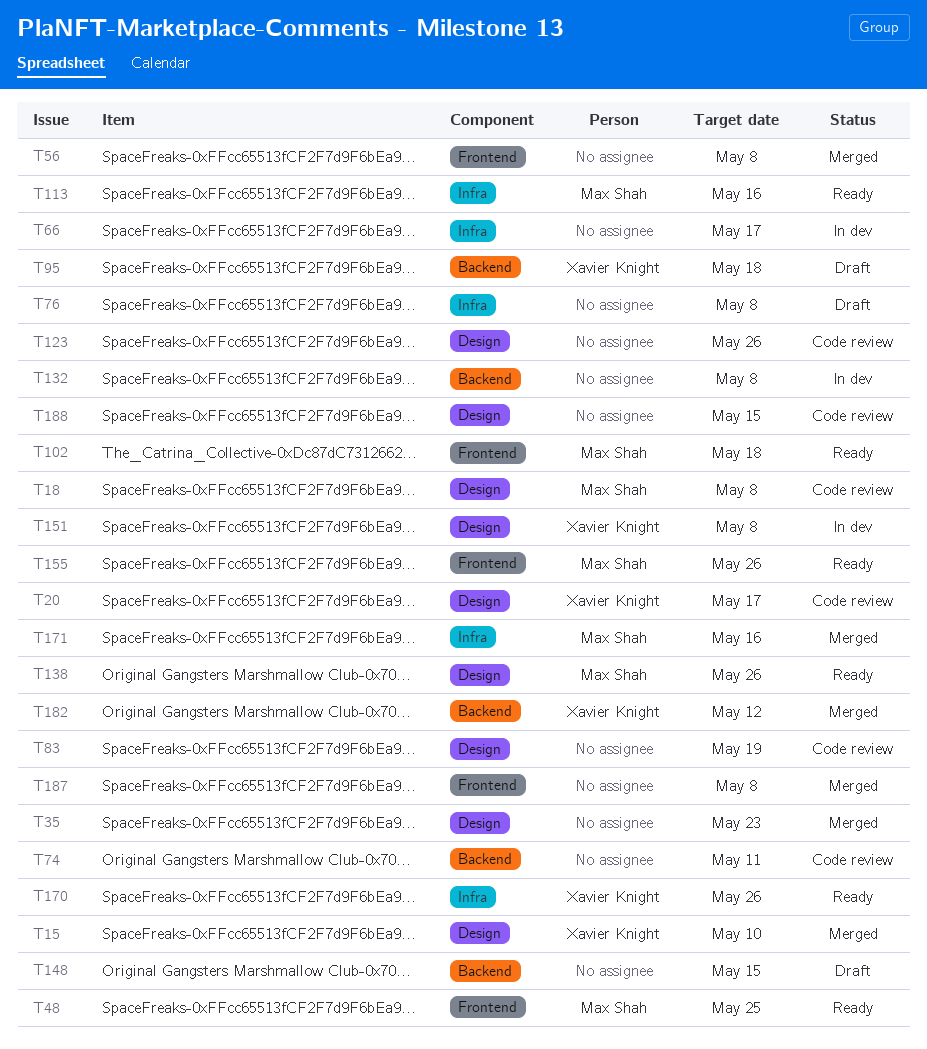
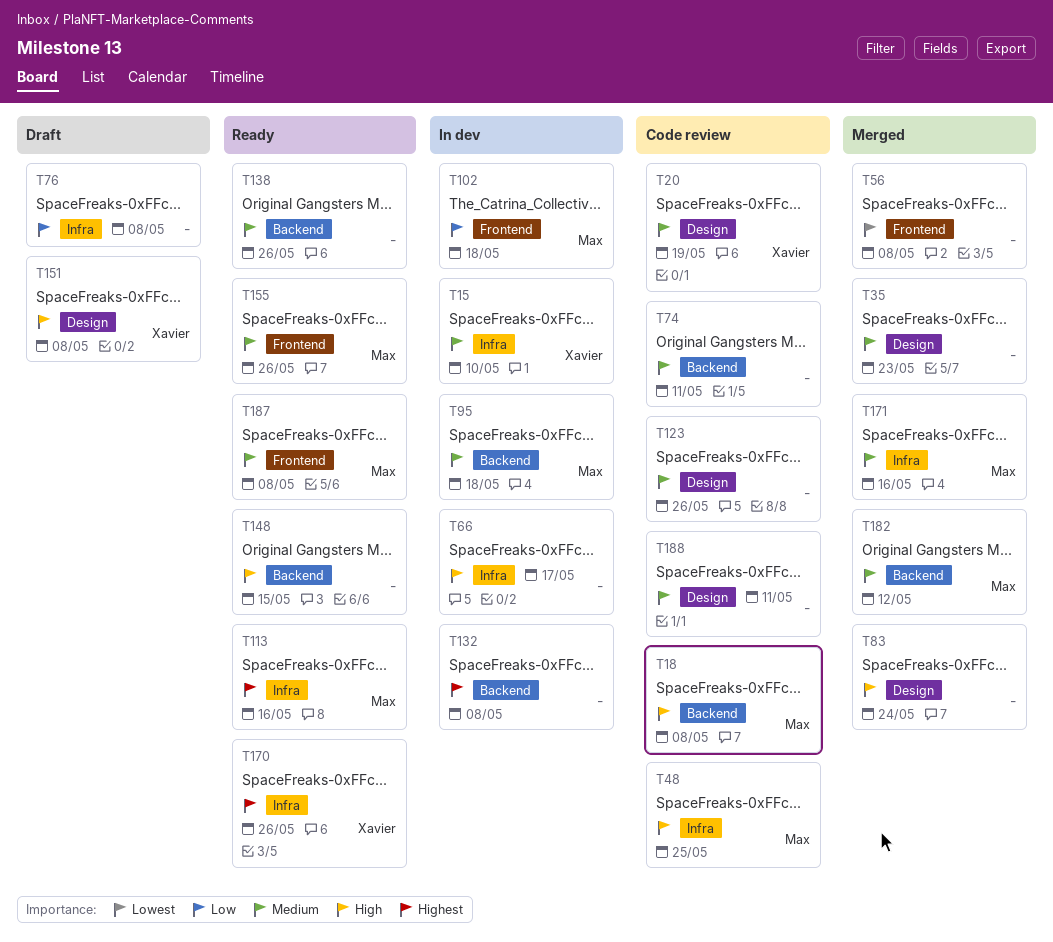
T15, status: Merged -> In dev
T15, label: Design -> Infra
T18, label: Design -> Backend
T20, due: May 17 -> May 19
T48, status: Ready -> Code review
T48, label: Frontend -> Infra
T83, status: Code review -> Merged
T83, due: May 19 -> May 24
T95, status: Draft -> In dev
T95, owner: Xavier Knight -> Max Shah
T102, status: Ready -> In dev
T138, owner: Max Shah -> none
T138, label: Design -> Backend
T148, status: Draft -> Ready
T151, status: In dev -> Draft
T182, owner: Xavier Knight -> Max Shah
T187, status: Merged -> Ready
T187, owner: none -> Max Shah
T188, due: May 15 -> May 11

